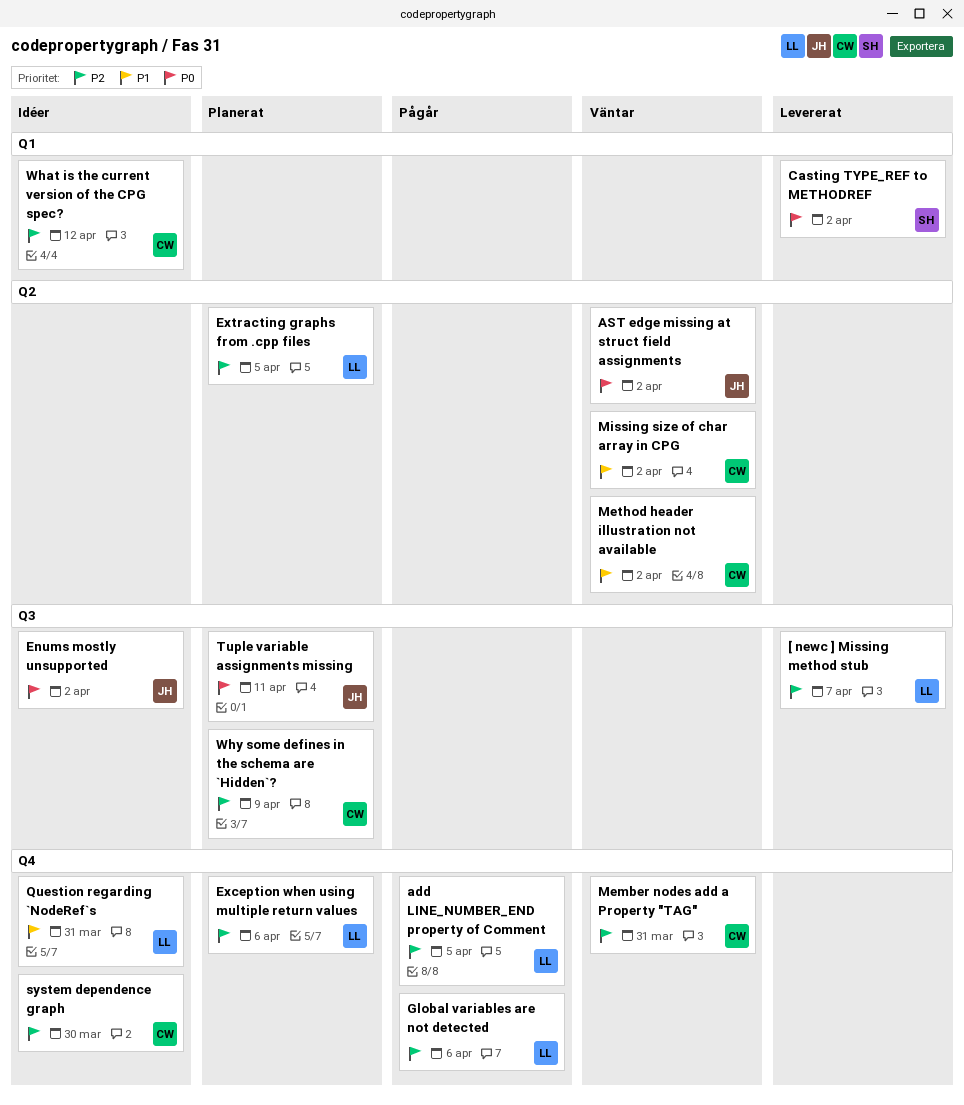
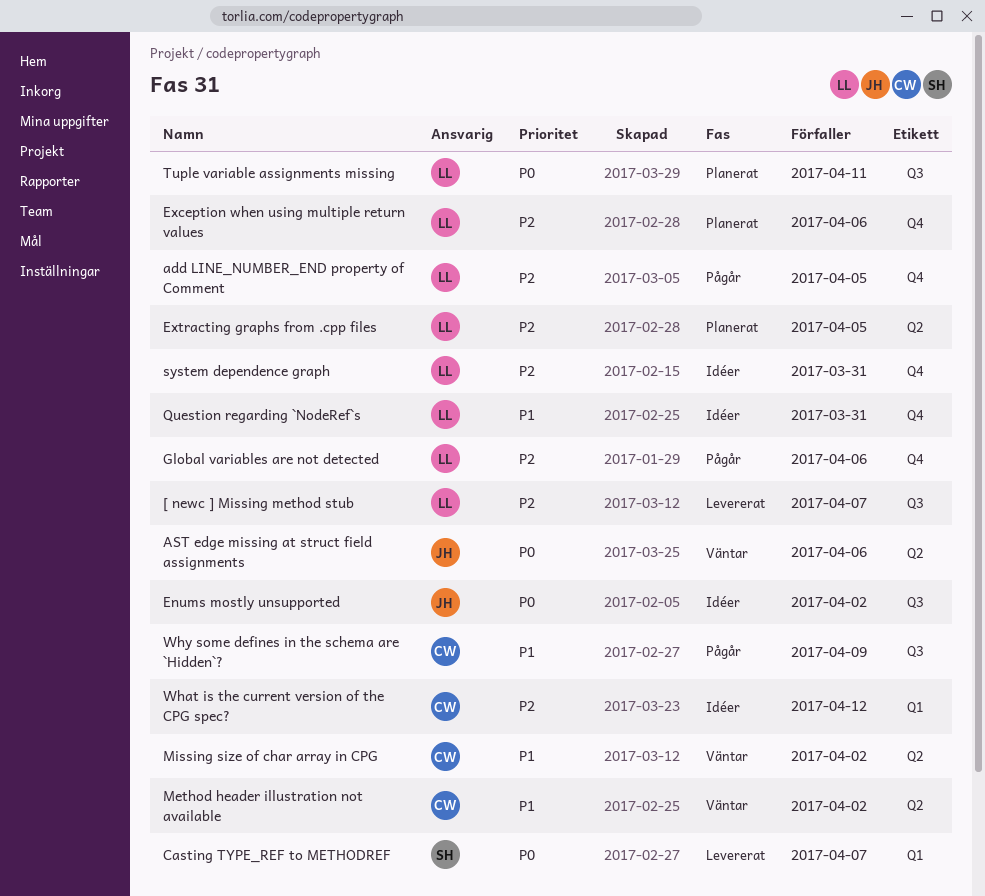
AST edge missing at struct field assignments, due: Apr 2 -> Apr 6
Casting TYPE_REF to METHODREF, due: Apr 2 -> Apr 7
Member nodes add a Property "TAG": present -> none
system dependence graph, owner: CW -> LL
system dependence graph, due: Mar 30 -> Mar 31
Tuple variable assignments missing, owner: JH -> LL
Why some defines in the schema are `Hidden`?, status: Planerat -> Pågår
Why some defines in the schema are `Hidden`?, priority: P2 -> P1

